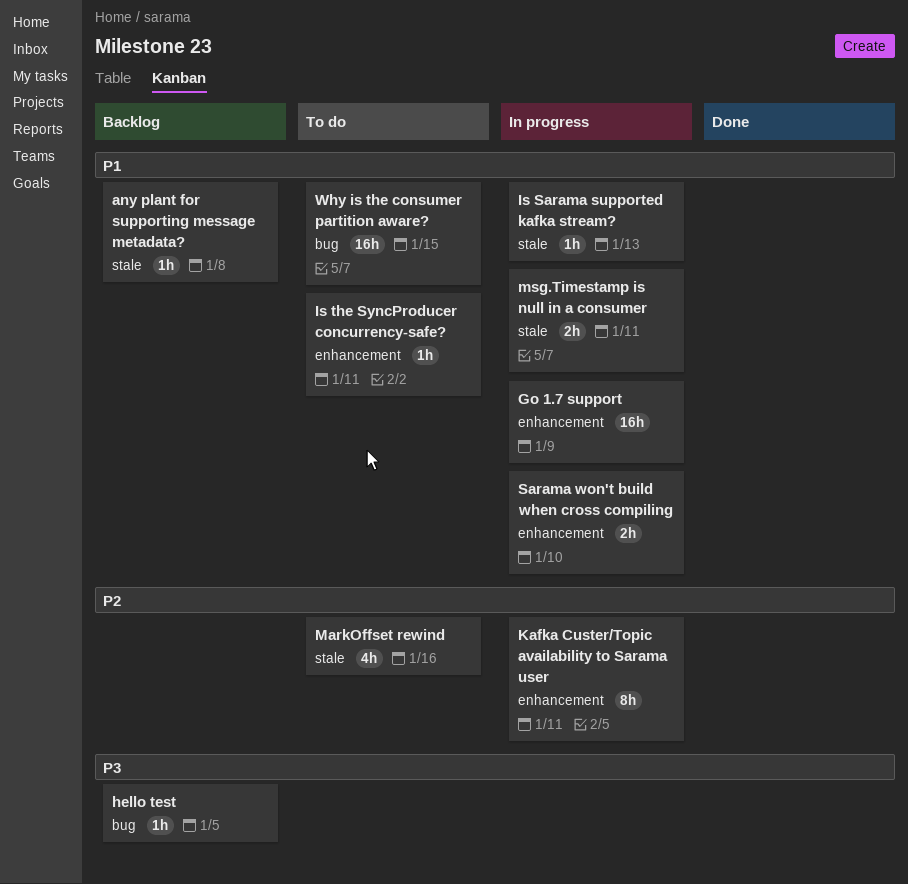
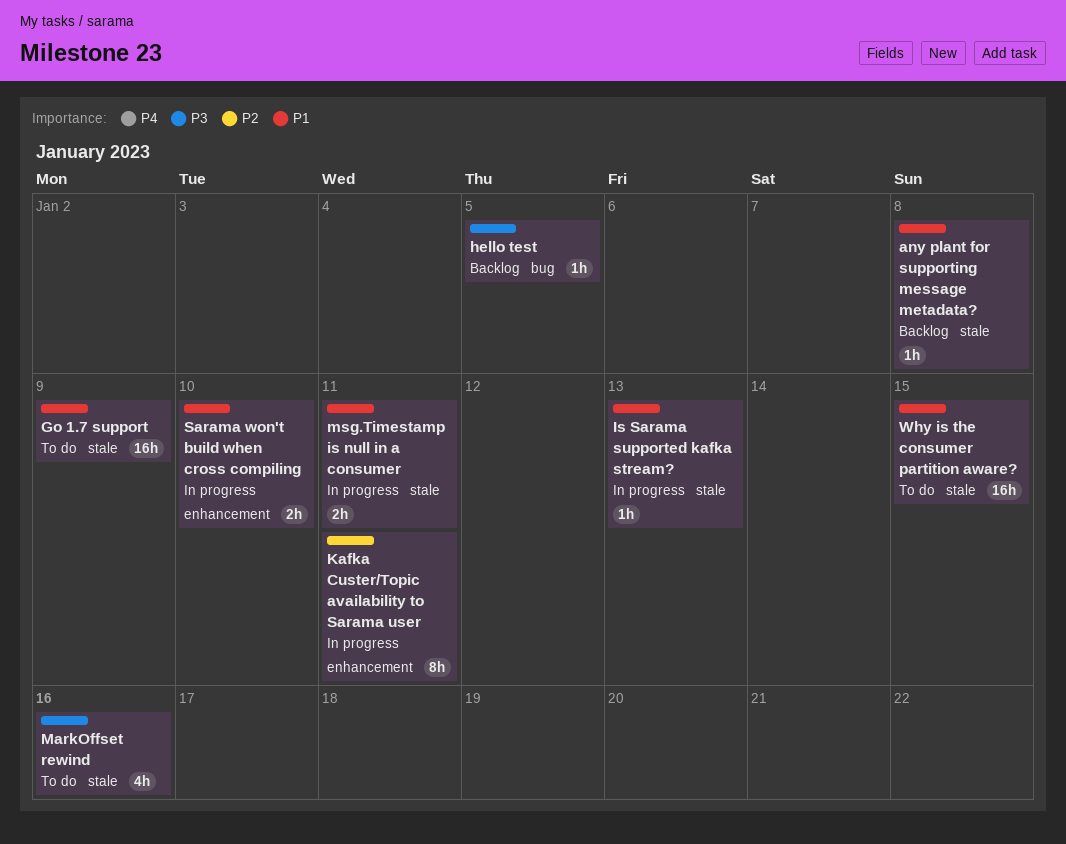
Go 1.7 support, status: In progress -> To do
Go 1.7 support, label: enhancement -> stale
Is the SyncProducer concurrency-safe?: present -> none
MarkOffset rewind, priority: P2 -> P3
Why is the consumer partition aware?, label: bug -> stale

